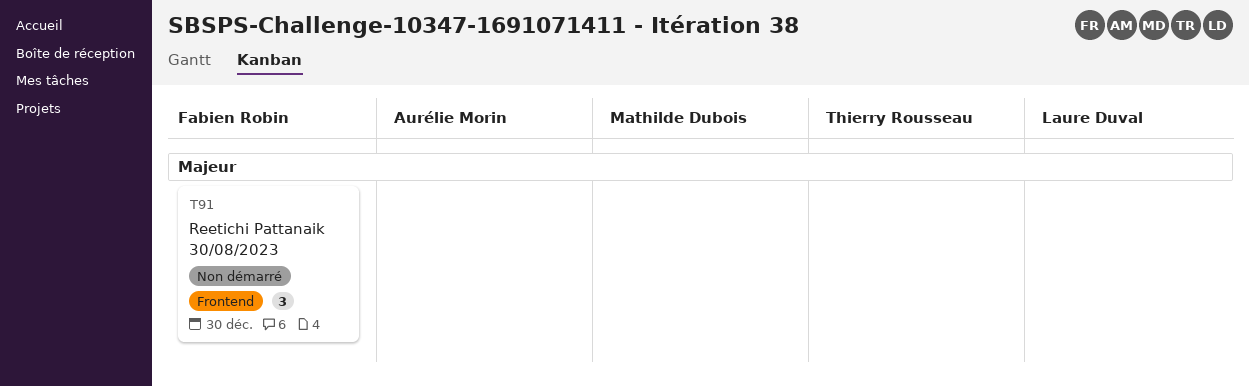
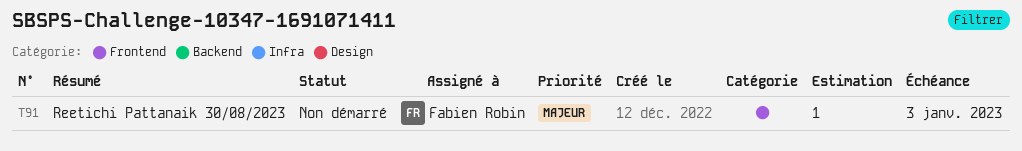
T91, estimate: 3 -> 1
T91, due: Dec 30 -> Jan 3

